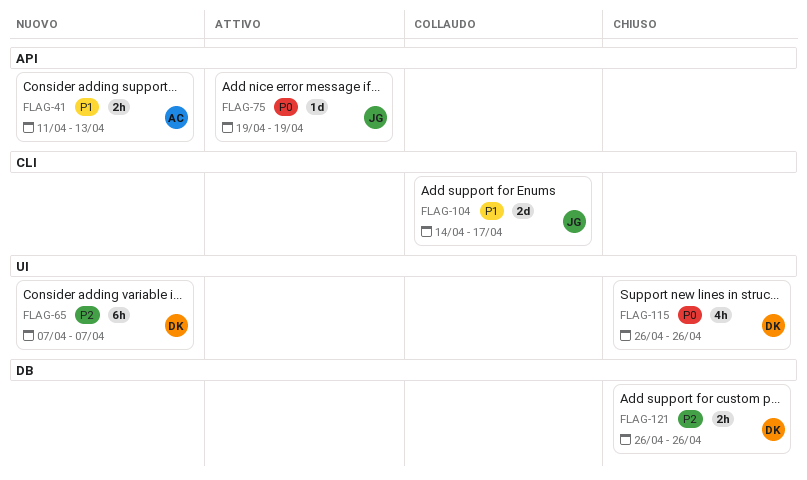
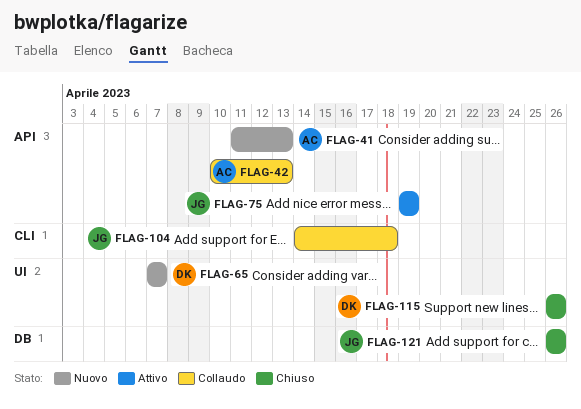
FLAG-42: none -> present
FLAG-104, due: Apr 17 -> Apr 18
FLAG-121, owner: DK -> JG

